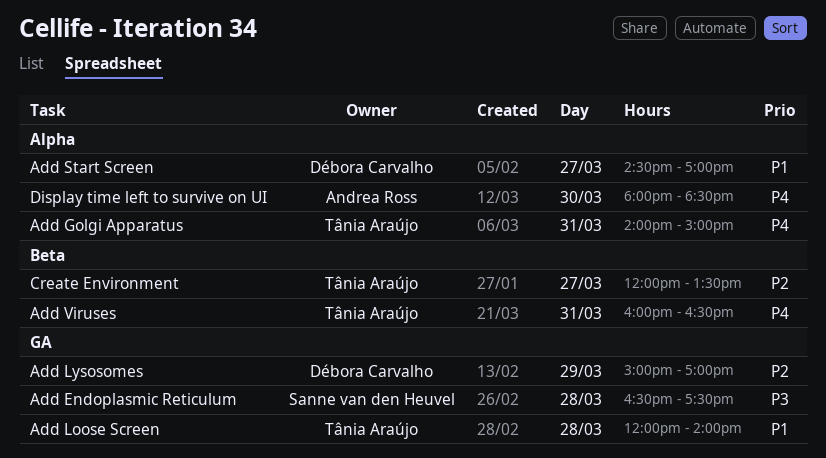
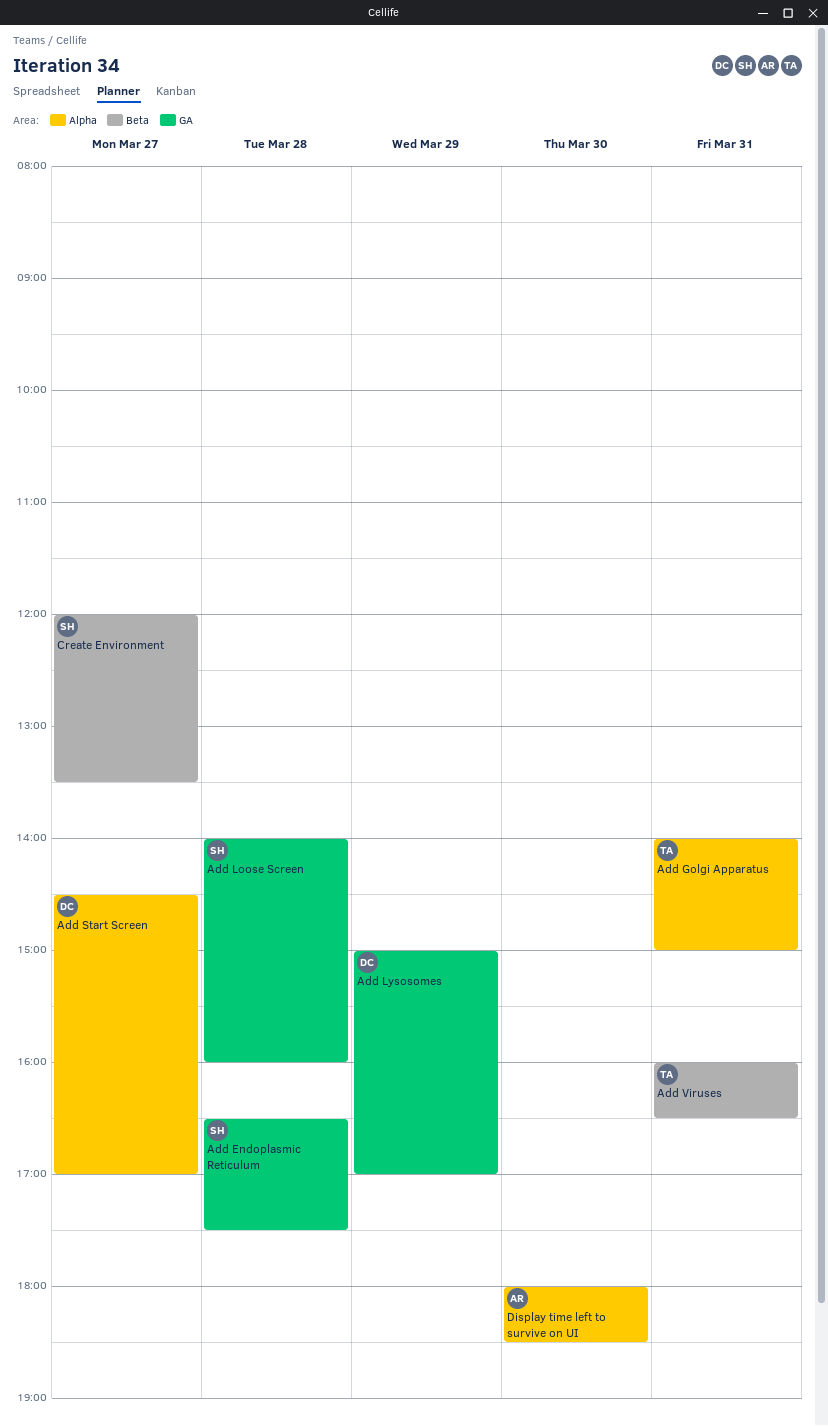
Add Loose Screen, owner: Tânia Araújo -> Sanne van den Heuvel
Add Loose Screen, begins: 12:00 -> 14:00
Add Loose Screen, ends: 14:00 -> 16:00
Create Environment, owner: Tânia Araújo -> Sanne van den Heuvel

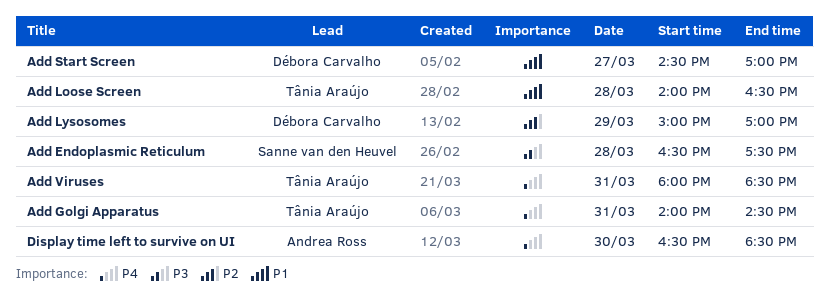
Add Golgi Apparatus, ends: 15:00 -> 14:30
Add Loose Screen, owner: Sanne van den Heuvel -> Tânia Araújo
Add Loose Screen, ends: 16:00 -> 16:30
Add Viruses, begins: 16:00 -> 18:00
Add Viruses, ends: 16:30 -> 18:30
Create Environment: present -> none
Display time left to survive on UI, begins: 18:00 -> 16:30

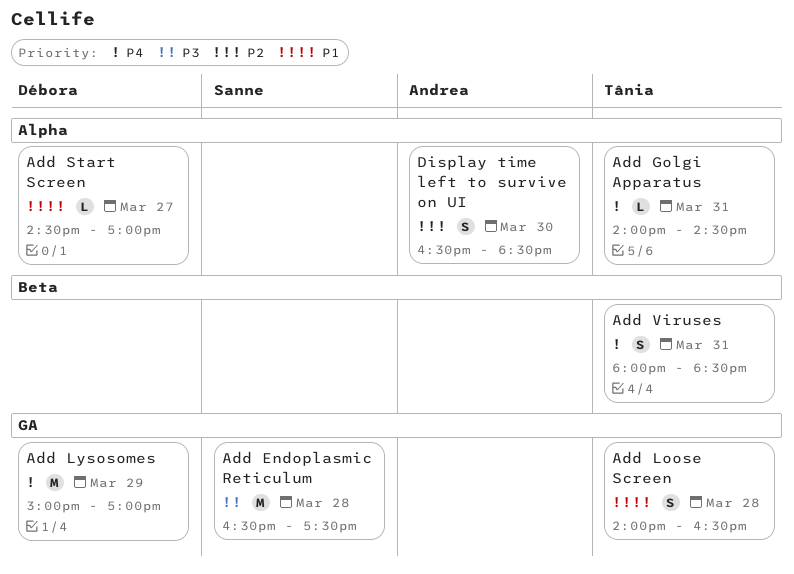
Add Lysosomes, priority: P2 -> P4
Display time left to survive on UI, priority: P4 -> P2

